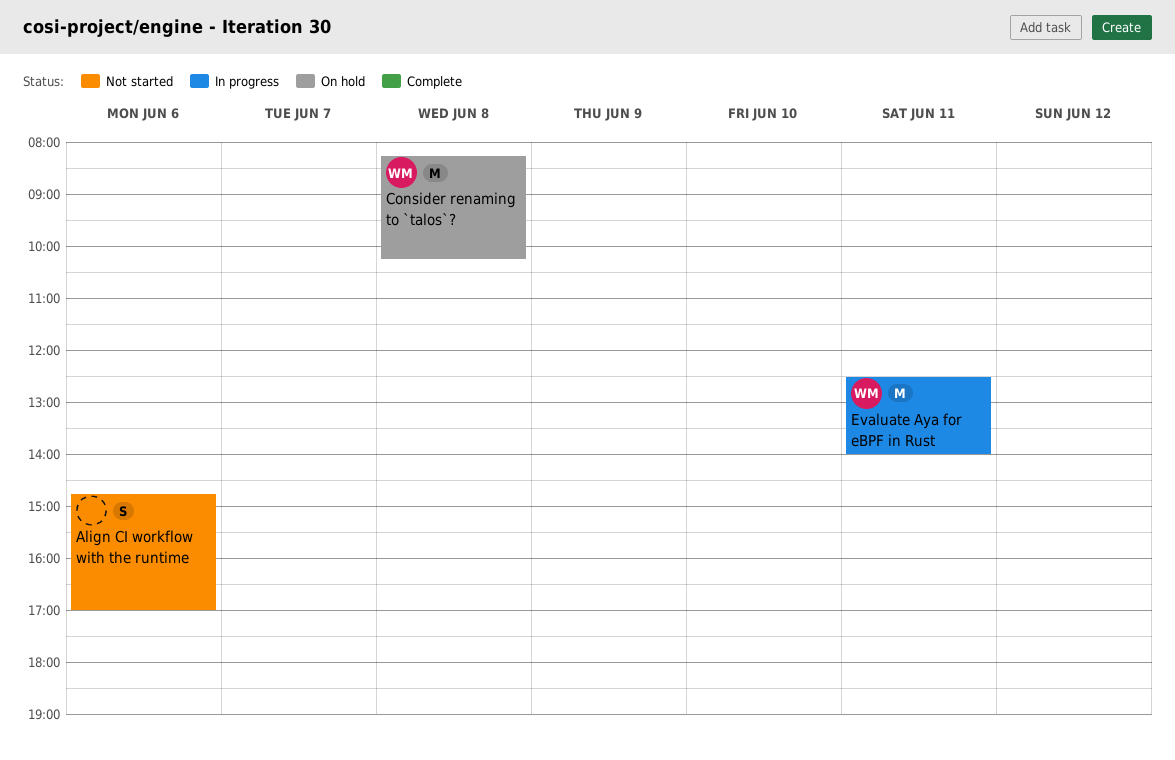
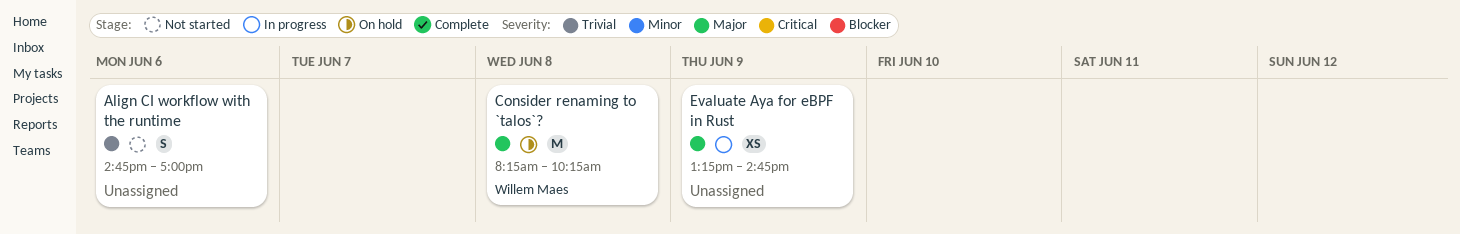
Evaluate Aya for eBPF in Rust, owner: Willem Maes -> none
Evaluate Aya for eBPF in Rust, estimate: M -> XS
Evaluate Aya for eBPF in Rust, day: Jun 11 -> Jun 9
Evaluate Aya for eBPF in Rust, begins: 12:30 -> 13:15
Evaluate Aya for eBPF in Rust, ends: 14:00 -> 14:45

